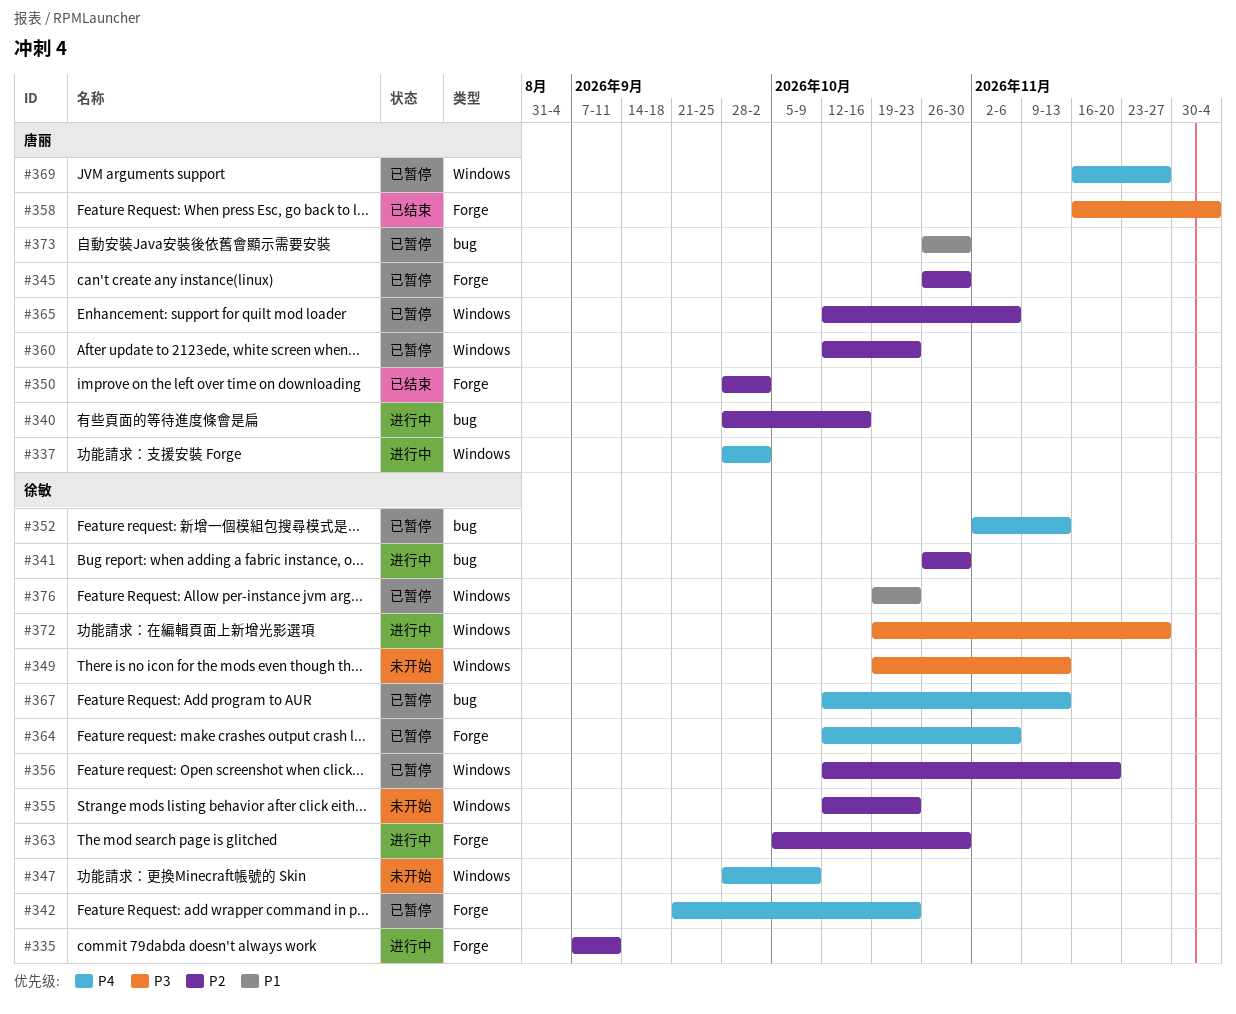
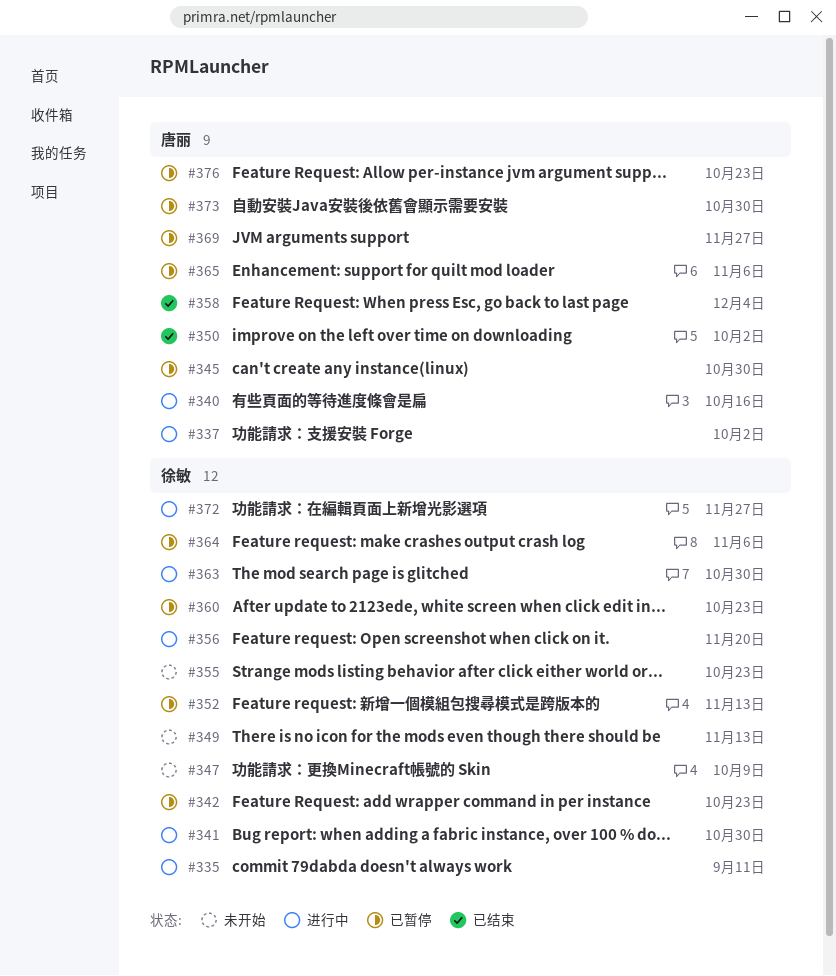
#356, status: 已暂停 -> 进行中
#360, owner: 唐丽 -> 徐敏
#367: present -> none
#376, owner: 徐敏 -> 唐丽

